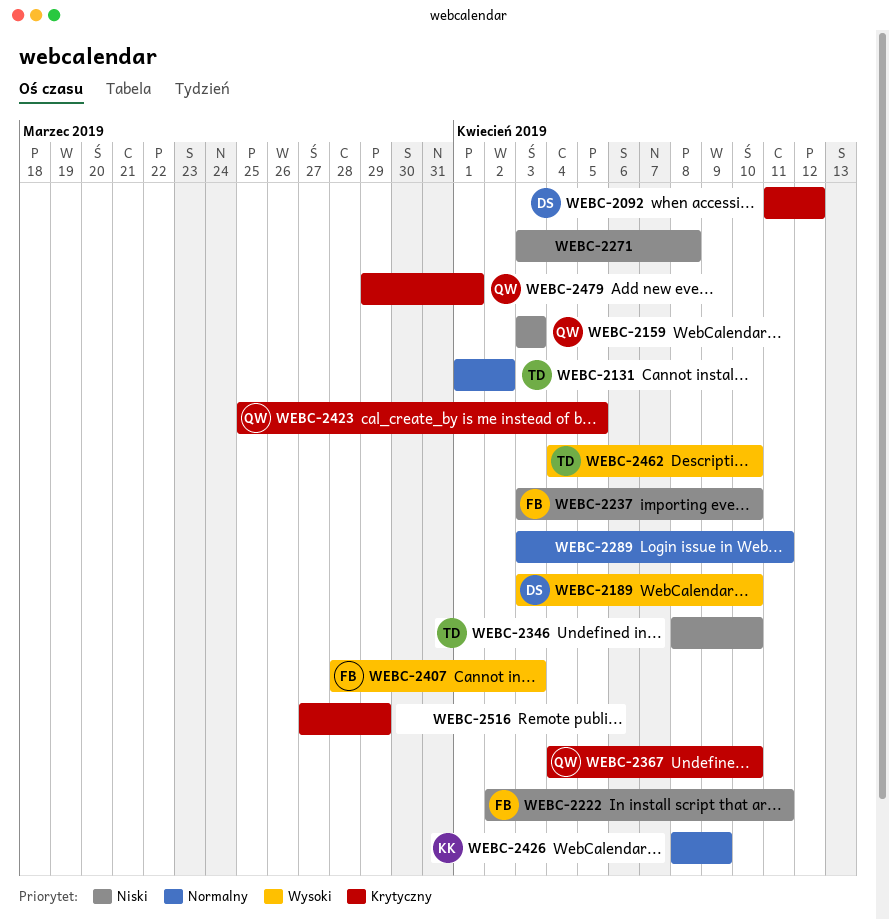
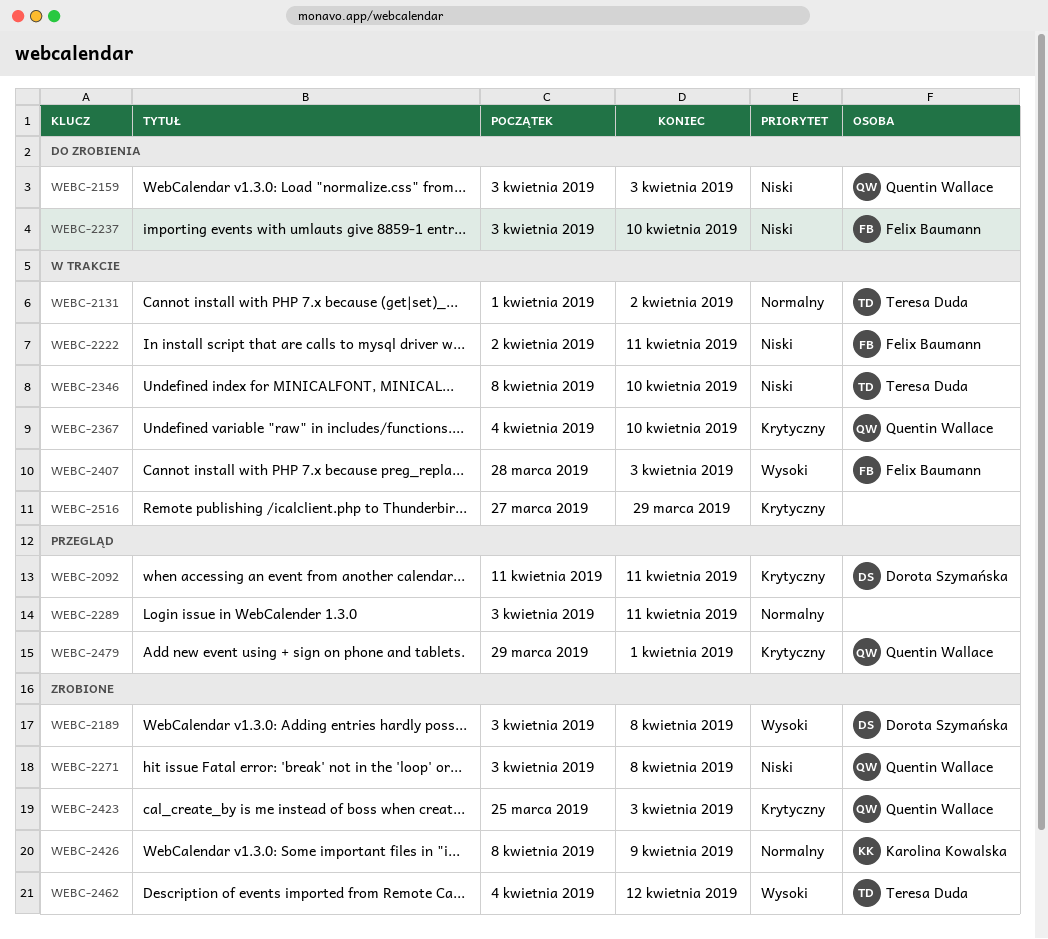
WEBC-2092, due: Apr 12 -> Apr 11
WEBC-2189, due: Apr 10 -> Apr 8
WEBC-2271, owner: none -> Quentin Wallace
WEBC-2423, due: Apr 5 -> Apr 3
WEBC-2462, due: Apr 10 -> Apr 12

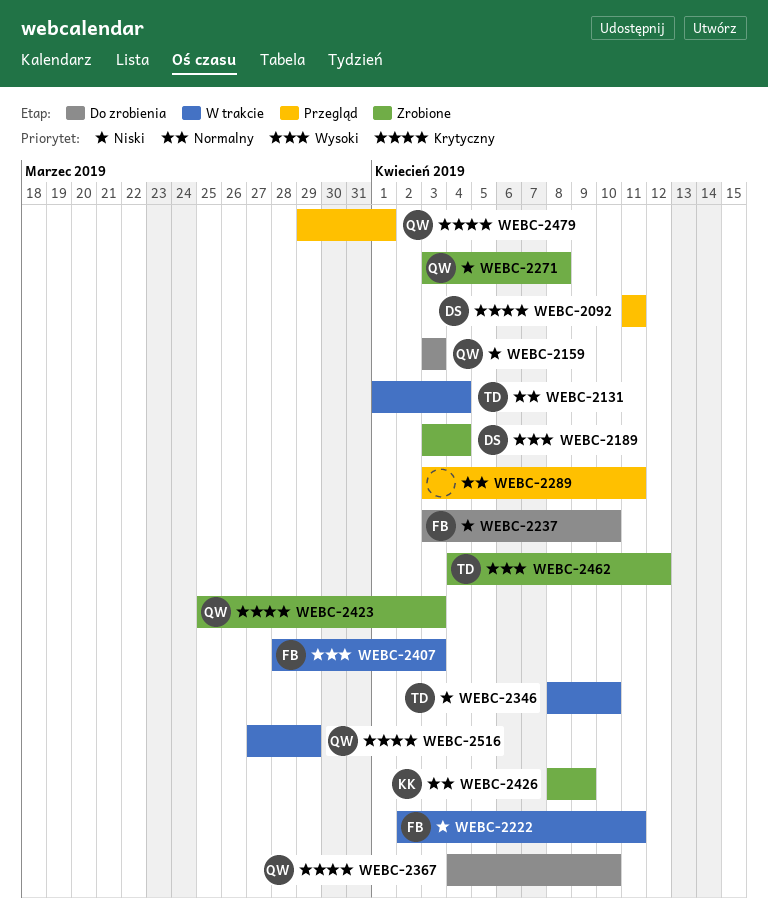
WEBC-2131, due: Apr 2 -> Apr 4
WEBC-2189, due: Apr 8 -> Apr 4
WEBC-2367, status: W trakcie -> Do zrobienia
WEBC-2516, owner: none -> Quentin Wallace

